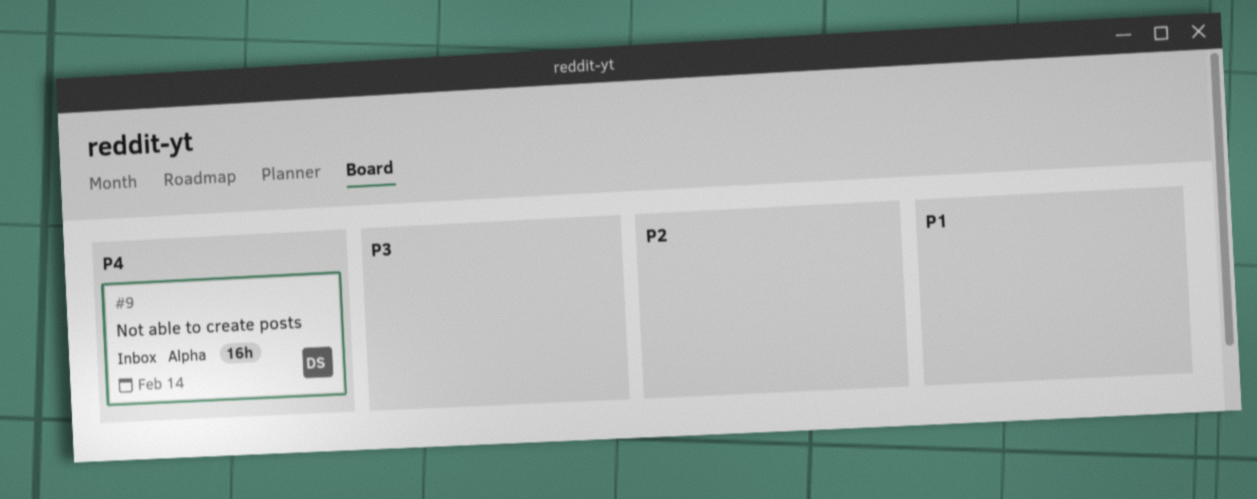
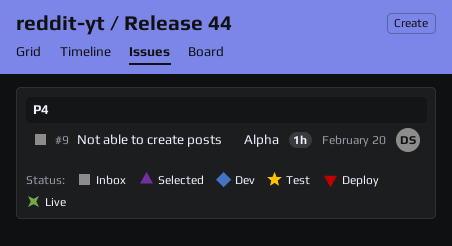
#9, estimate: 16h -> 1h
#9, due: Feb 14 -> Feb 20

